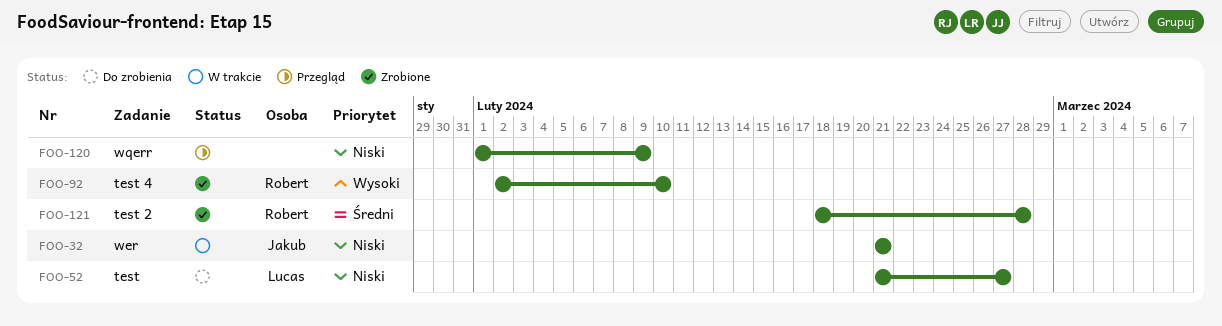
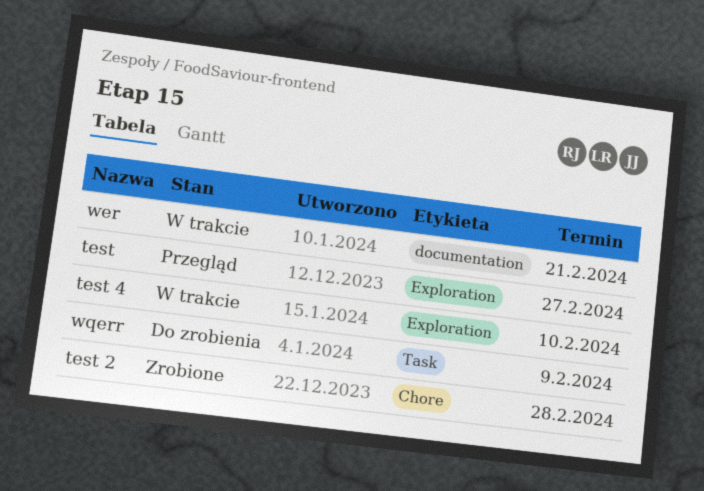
test, status: Do zrobienia -> Przegląd
test 4, status: Zrobione -> W trakcie
wqerr, status: Przegląd -> Do zrobienia

